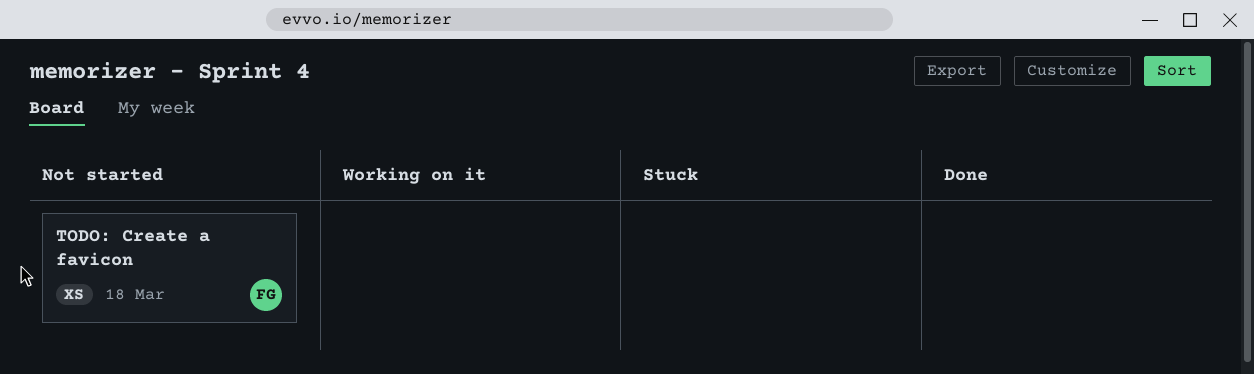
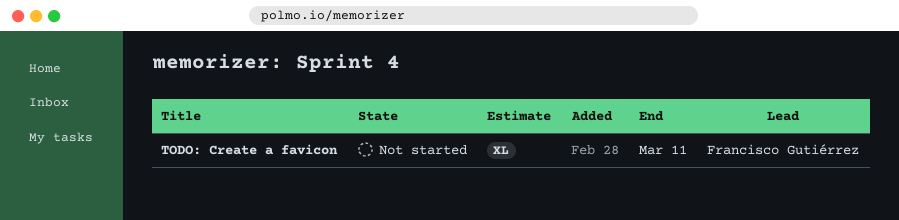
TODO: Create a favicon, estimate: XS -> XL
TODO: Create a favicon, due: Mar 18 -> Mar 11

